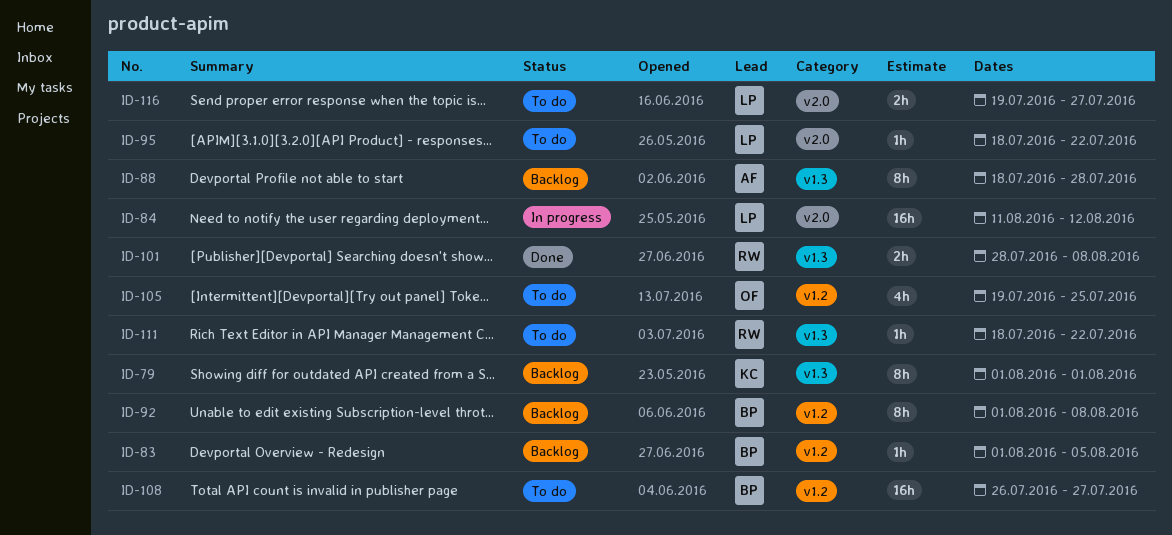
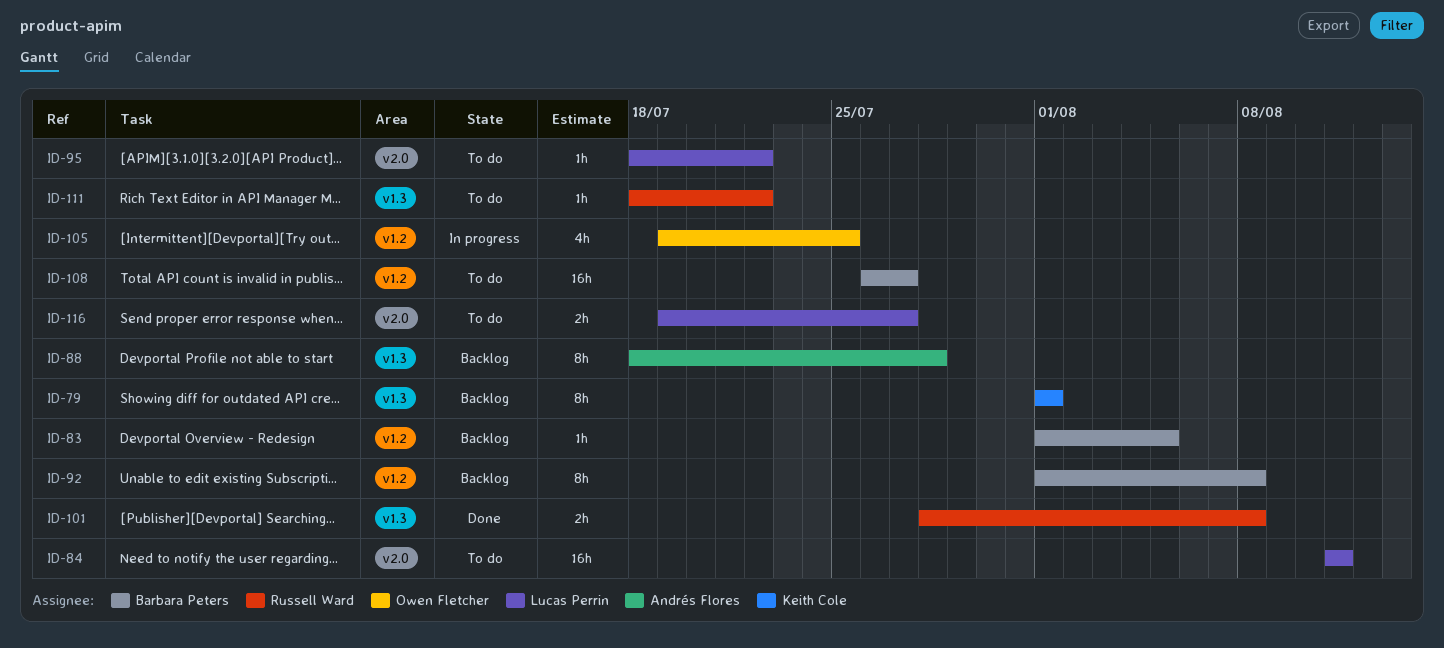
ID-84, status: In progress -> To do
ID-84, due: Aug 12 -> Aug 11
ID-105, status: To do -> In progress

